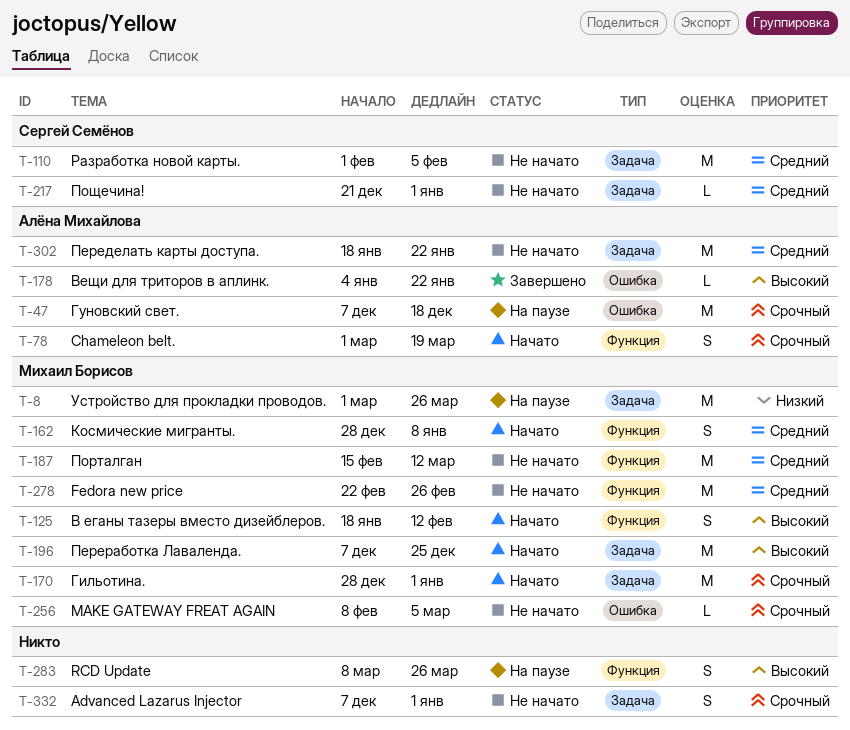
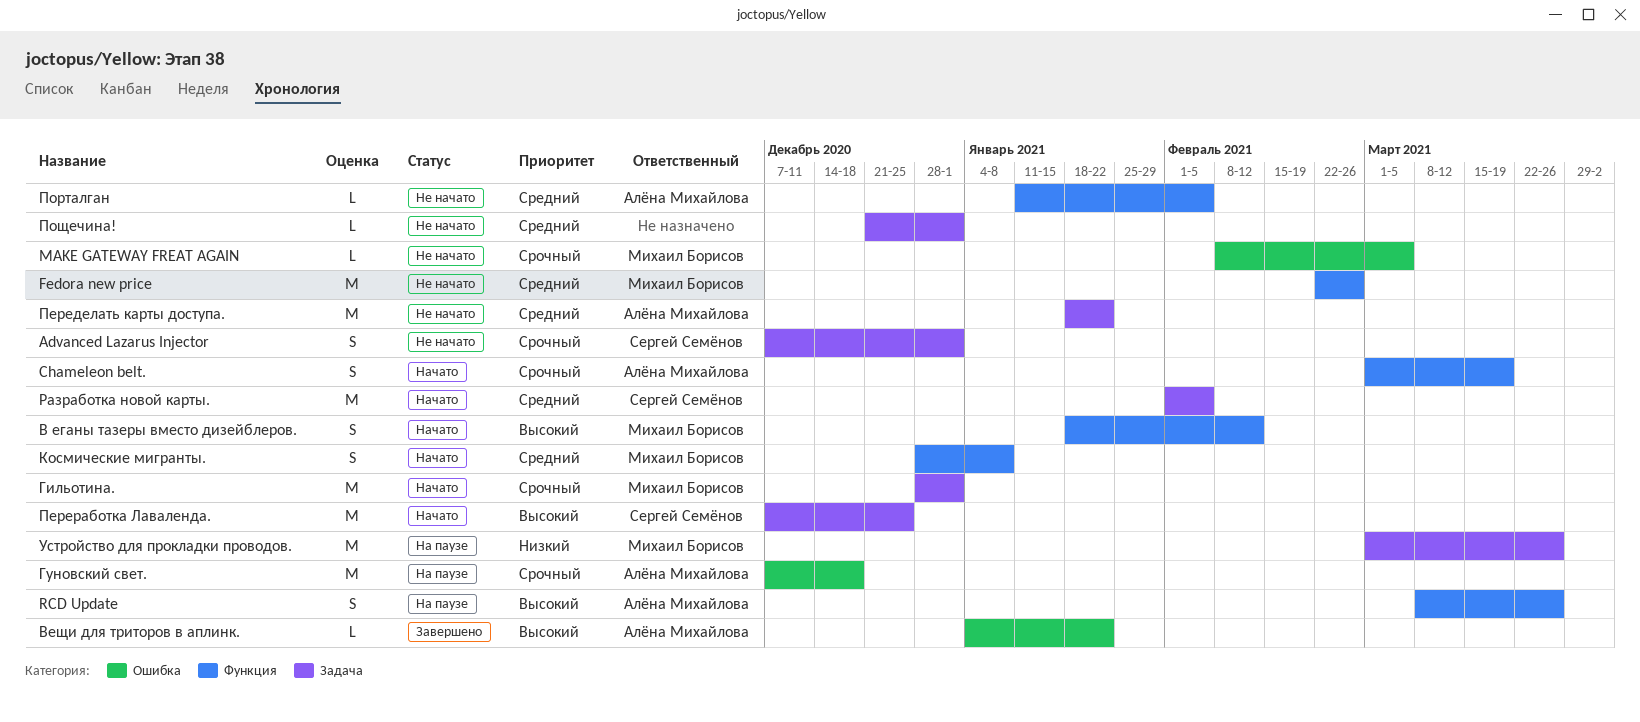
Advanced Lazarus Injector, owner: none -> Сергей Семёнов
RCD Update, owner: none -> Алёна Михайлова
Переработка Лаваленда., owner: Михаил Борисов -> Сергей Семёнов
Порталган, owner: Михаил Борисов -> Алёна Михайлова
Порталган, estimate: M -> L
Порталган, start: Feb 15 -> Jan 11
Порталган, due: Mar 12 -> Feb 5
Пощечина!, owner: Сергей Семёнов -> none
Разработка новой карты., status: Не начато -> Начато

